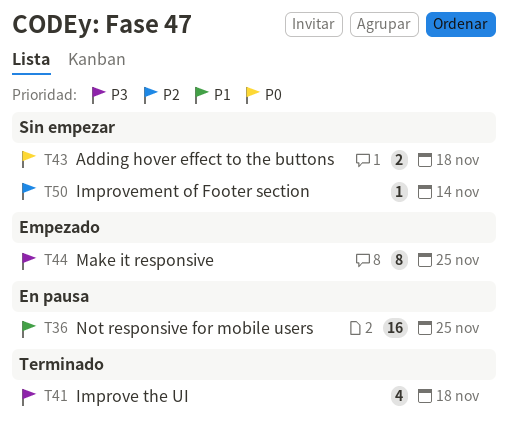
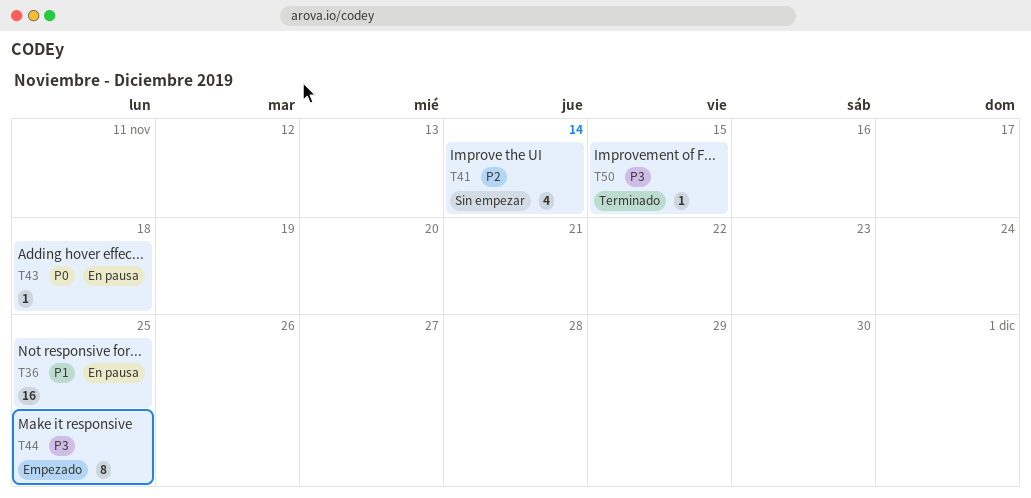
T41, status: Terminado -> Sin empezar
T41, priority: P3 -> P2
T41, due: Nov 18 -> Nov 14
T43, status: Sin empezar -> En pausa
T43, estimate: 2 -> 1
T50, status: Sin empezar -> Terminado
T50, priority: P2 -> P3
T50, due: Nov 14 -> Nov 15

